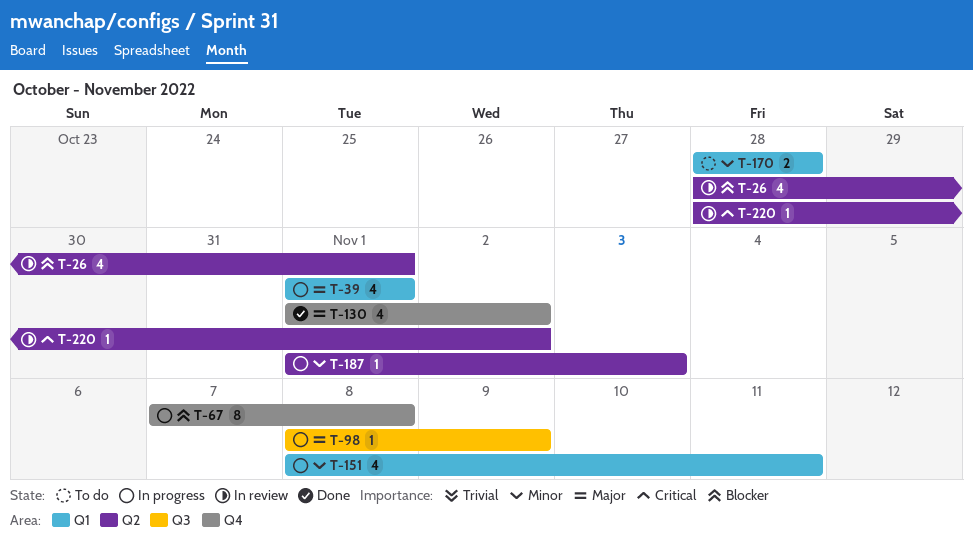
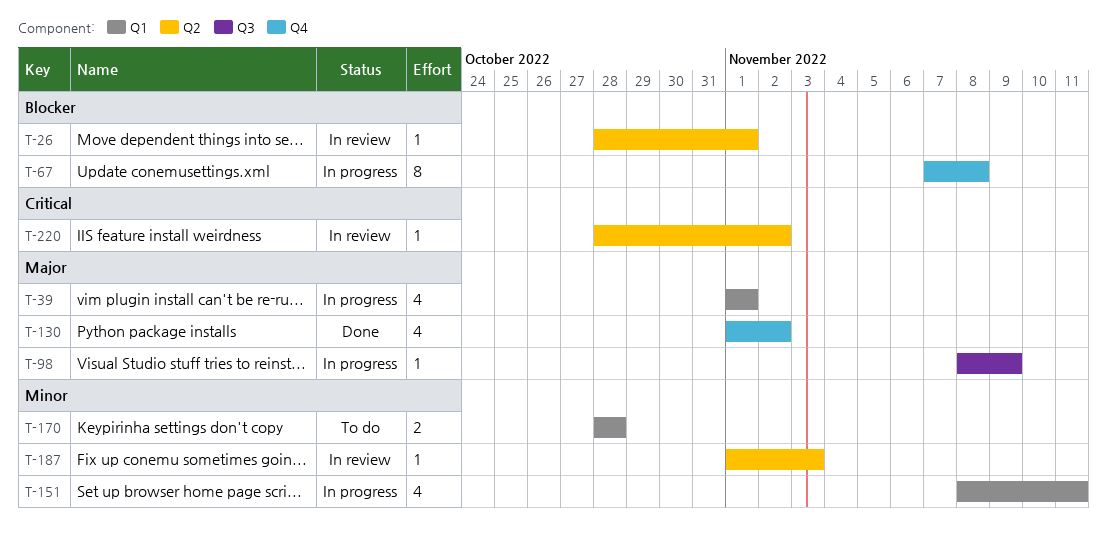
T-26, estimate: 4 -> 1
T-187, status: In progress -> In review

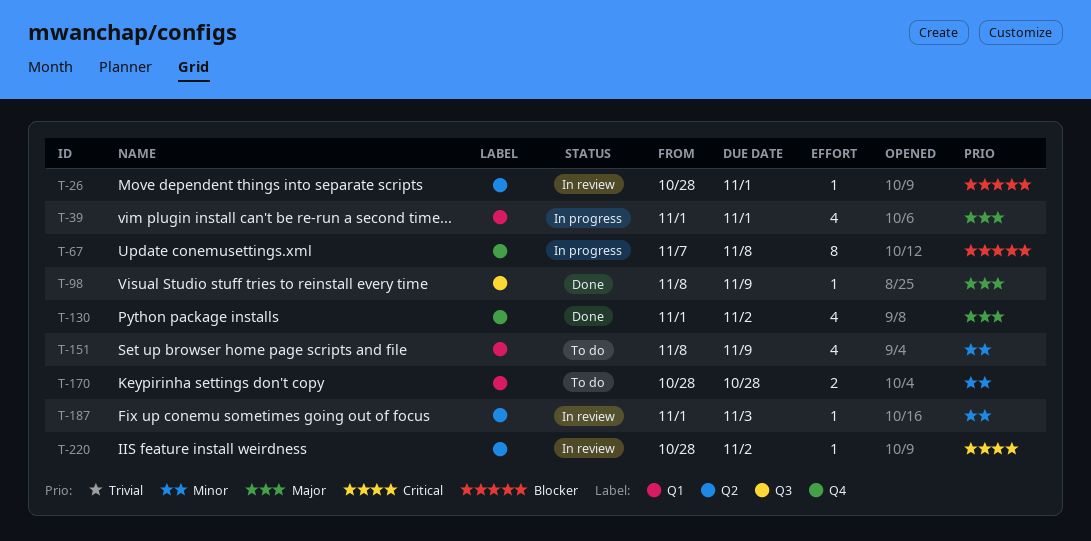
T-98, status: In progress -> Done
T-151, status: In progress -> To do
T-151, due: Nov 11 -> Nov 9

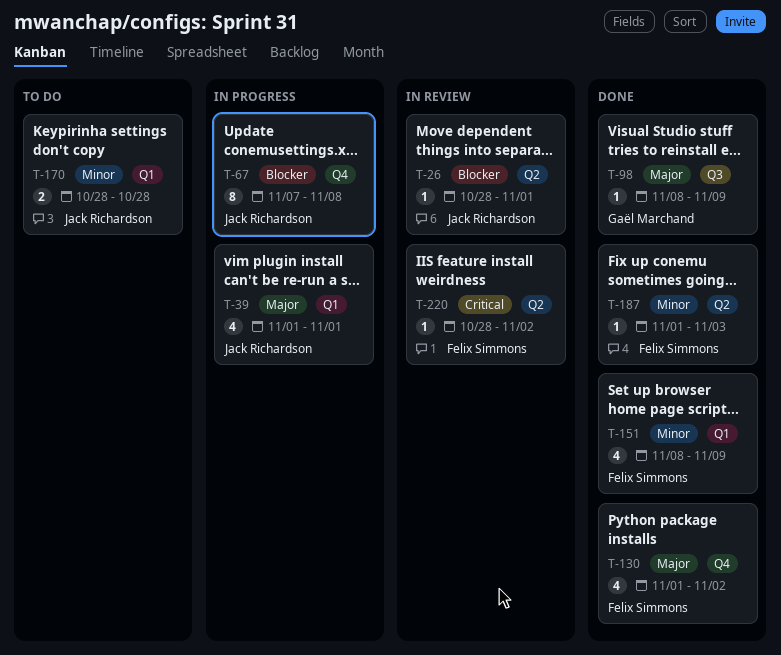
T-151, status: To do -> Done
T-187, status: In review -> Done

